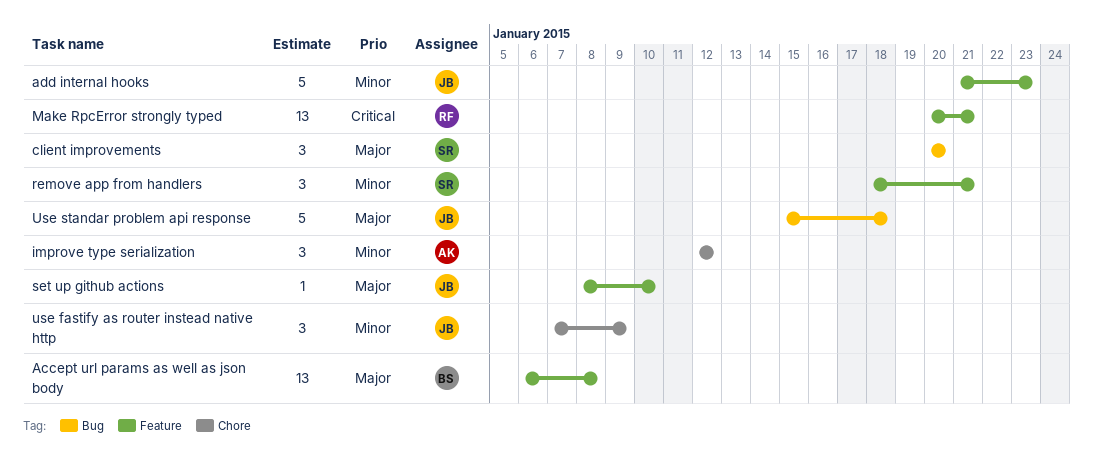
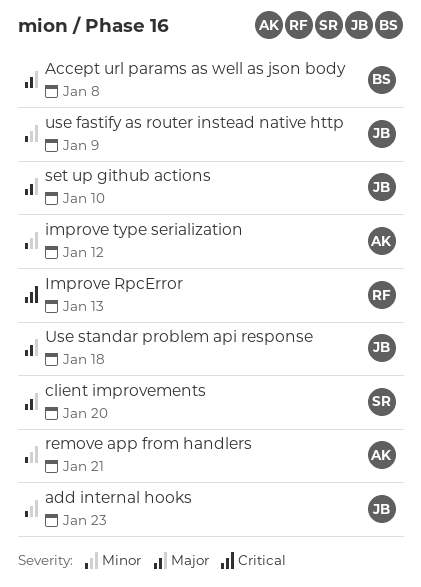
Improve RpcError: none -> present
Make RpcError strongly typed: present -> none
remove app from handlers, owner: SR -> AK

